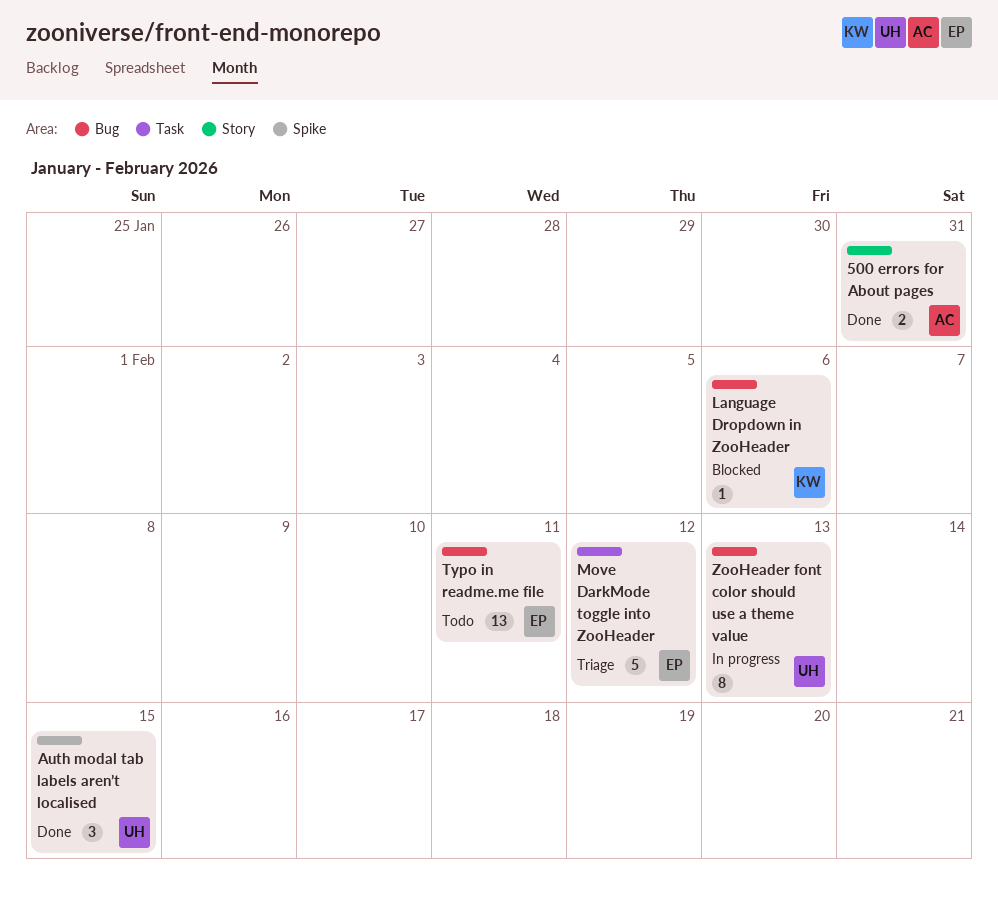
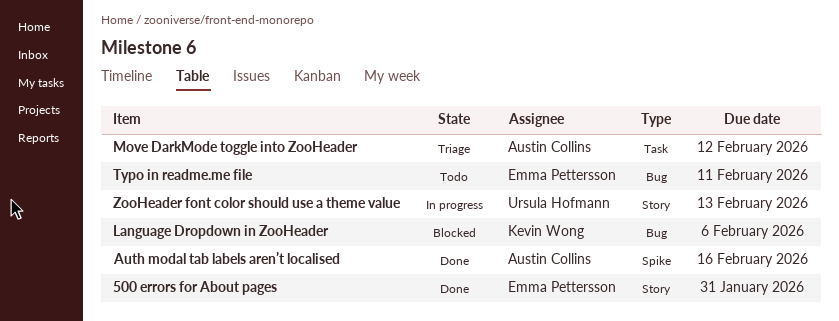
500 errors for About pages, owner: Austin Collins -> Emma Pettersson
Auth modal tab labels aren’t localised, owner: Ursula Hofmann -> Austin Collins
Auth modal tab labels aren’t localised, due: Feb 15 -> Feb 16
Move DarkMode toggle into ZooHeader, owner: Emma Pettersson -> Austin Collins
ZooHeader font color should use a theme value, label: Bug -> Story

